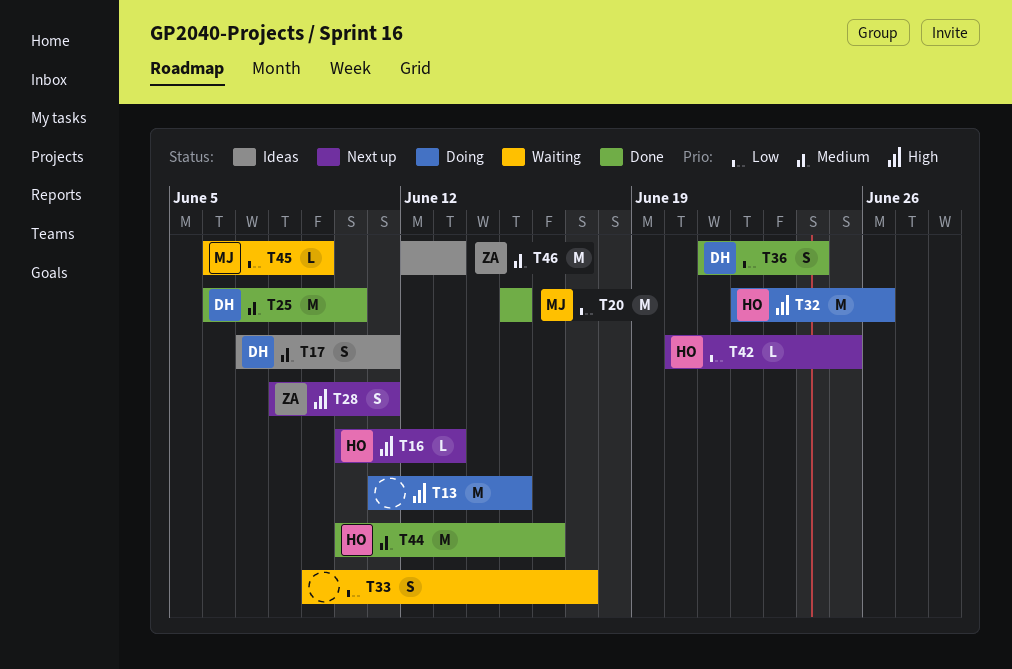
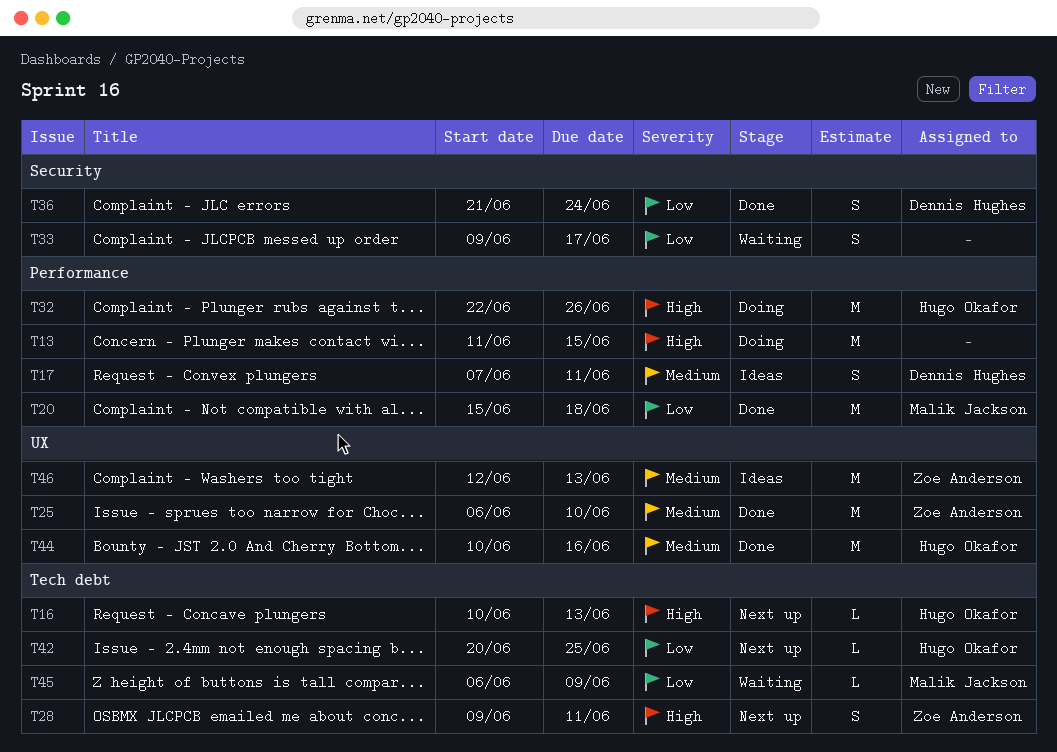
T20, due: Jun 15 -> Jun 18
T25, owner: Dennis Hughes -> Zoe Anderson
T28, start: Jun 8 -> Jun 9

